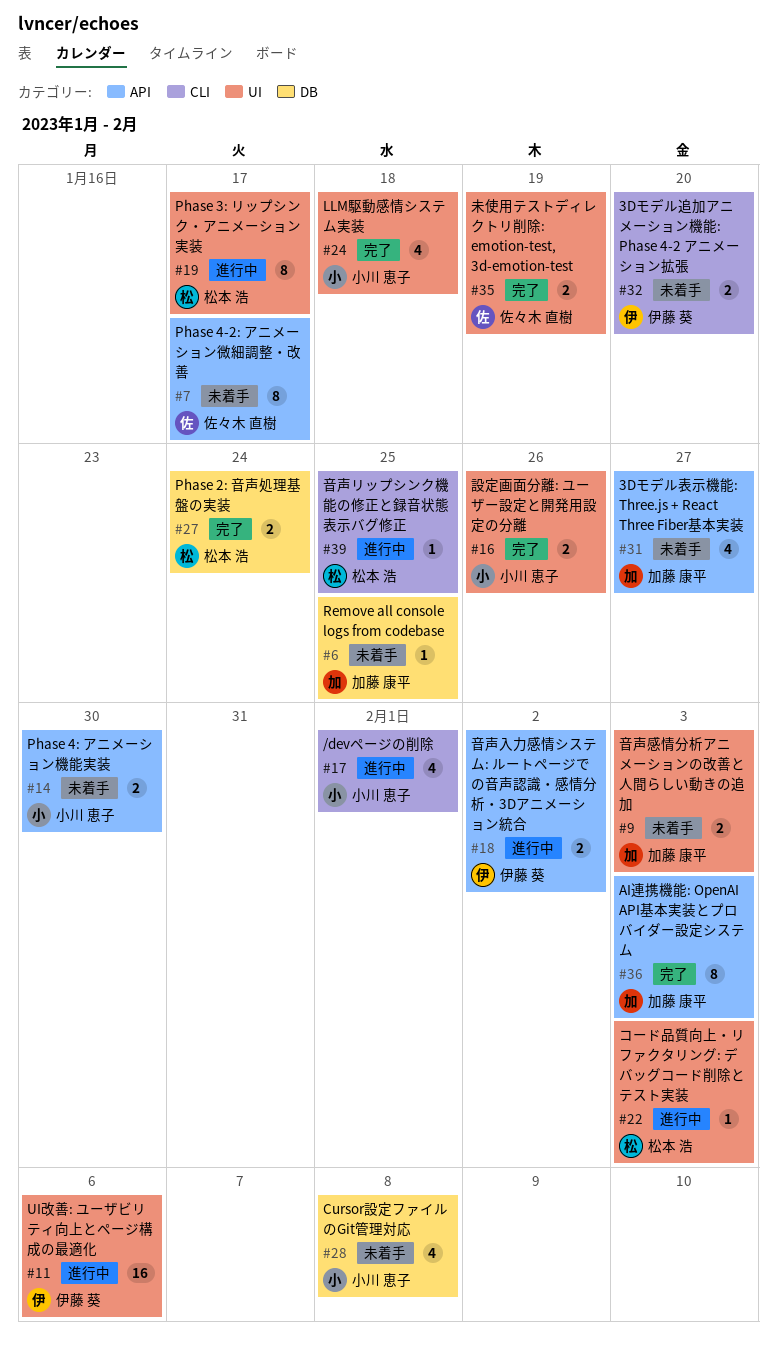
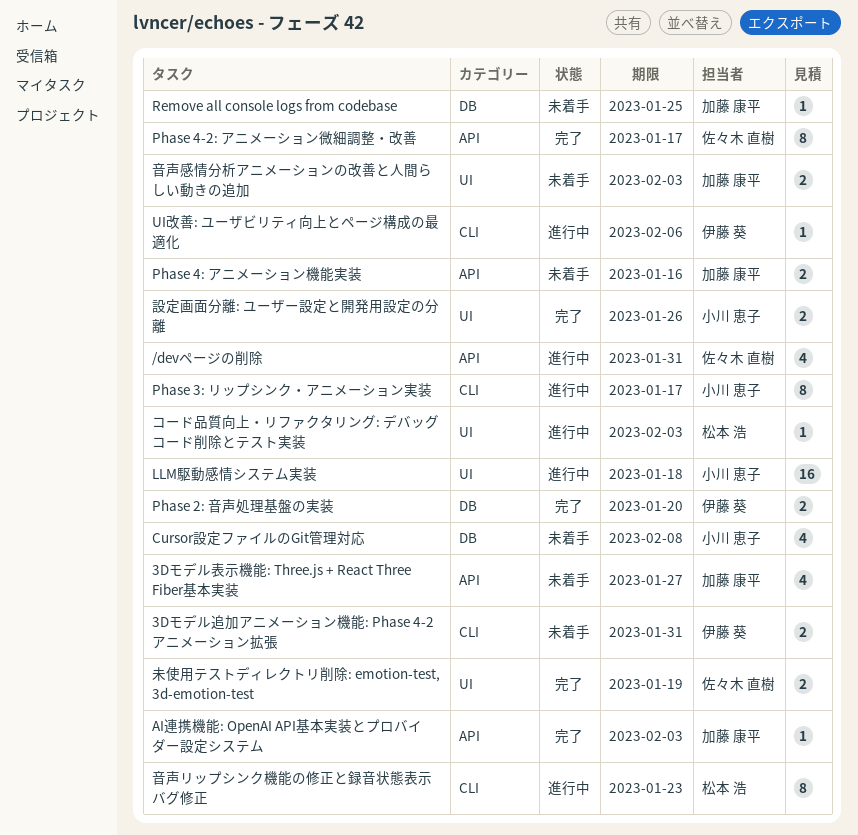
/devページの削除, owner: 小川 恵子 -> 佐々木 直樹
/devページの削除, label: CLI -> API
/devページの削除, due: Feb 1 -> Jan 31
3Dモデル追加アニメーション機能: Phase 4-2 アニメーション拡張, due: Jan 20 -> Jan 31
AI連携機能: OpenAI API基本実装とプロバイダー設定システム, estimate: 8 -> 1
LLM駆動感情システム実装, status: 完了 -> 進行中
LLM駆動感情システム実装, estimate: 4 -> 16
Phase 2: 音声処理基盤の実装, owner: 松本 浩 -> 伊藤 葵
Phase 2: 音声処理基盤の実装, due: Jan 24 -> Jan 20
Phase 3: リップシンク・アニメーション実装, owner: 松本 浩 -> 小川 恵子
Phase 3: リップシンク・アニメーション実装, label: UI -> CLI
Phase 4-2: アニメーション微細調整・改善, status: 未着手 -> 完了
Phase 4: アニメーション機能実装, owner: 小川 恵子 -> 加藤 康平
Phase 4: アニメーション機能実装, due: Jan 30 -> Jan 16
UI改善: ユーザビリティ向上とページ構成の最適化, label: UI -> CLI
UI改善: ユーザビリティ向上とページ構成の最適化, estimate: 16 -> 1
音声リップシンク機能の修正と録音状態表示バグ修正, estimate: 1 -> 8
音声リップシンク機能の修正と録音状態表示バグ修正, due: Jan 25 -> Jan 23
音声入力感情システム: ルートページでの音声認識・感情分析・3Dアニメーション統合: present -> none

